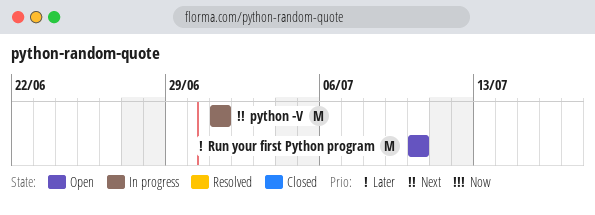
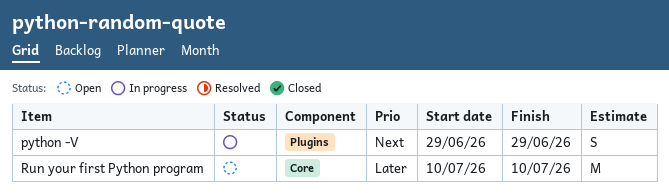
python -V, estimate: M -> S
python -V, start: Jul 1 -> Jun 29
python -V, due: Jul 1 -> Jun 29

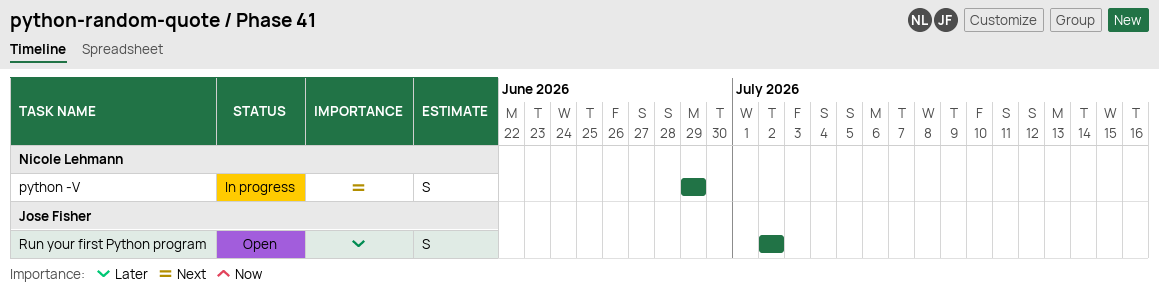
Run your first Python program, estimate: M -> S
Run your first Python program, start: Jul 10 -> Jul 2
Run your first Python program, due: Jul 10 -> Jul 2

